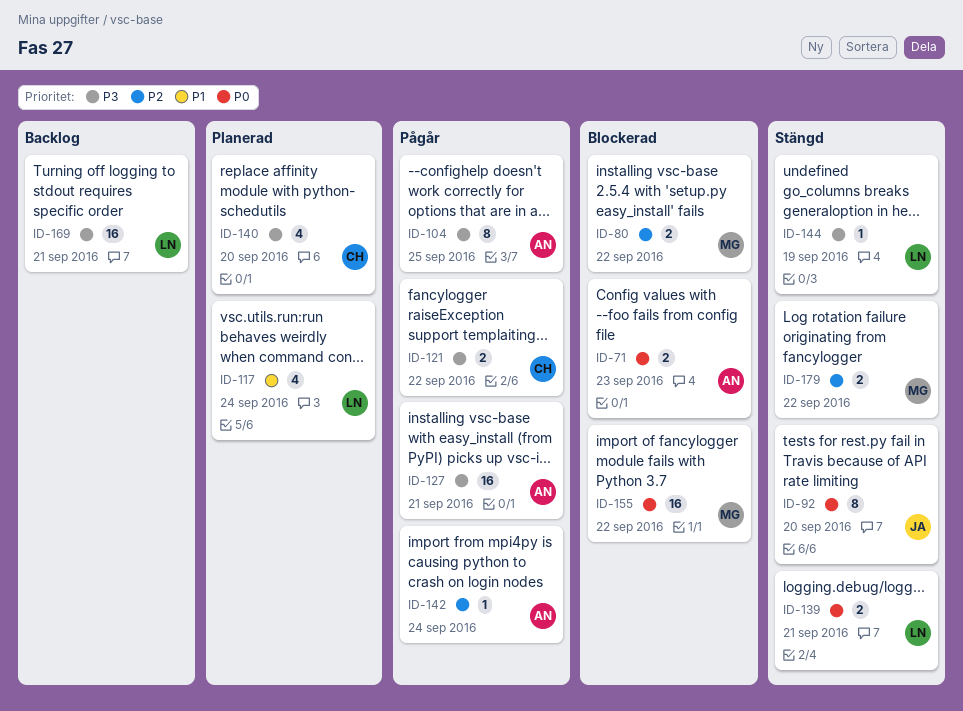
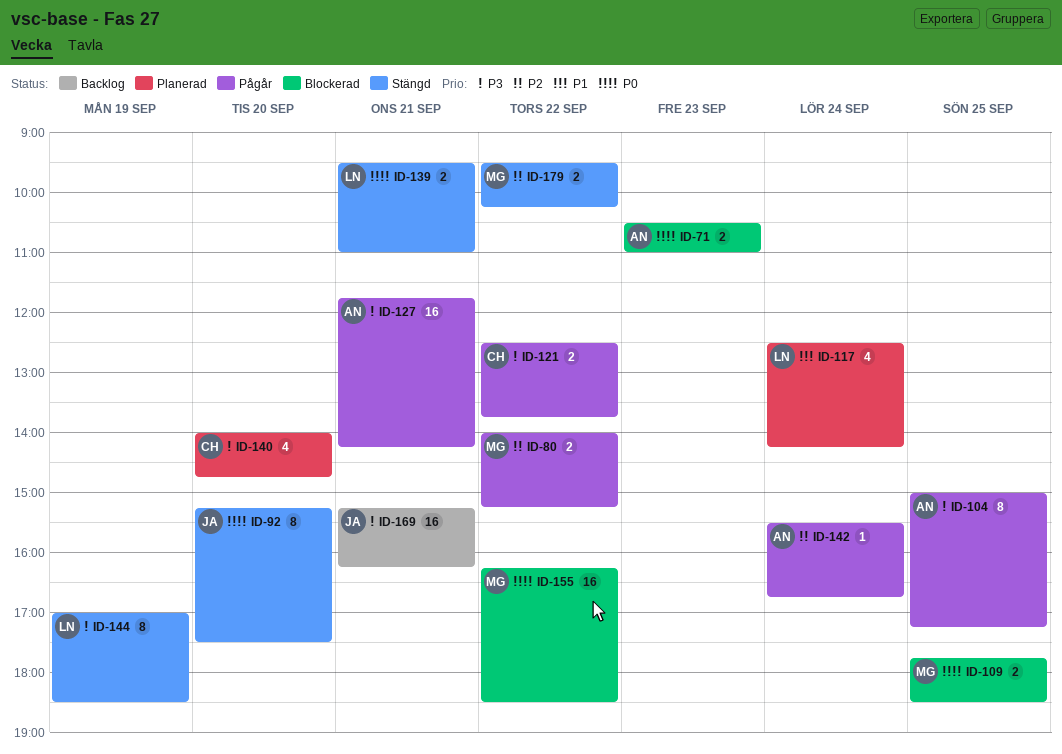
ID-80, status: Blockerad -> Pågår
ID-109: none -> present
ID-144, estimate: 1 -> 8
ID-169, owner: LN -> JA

